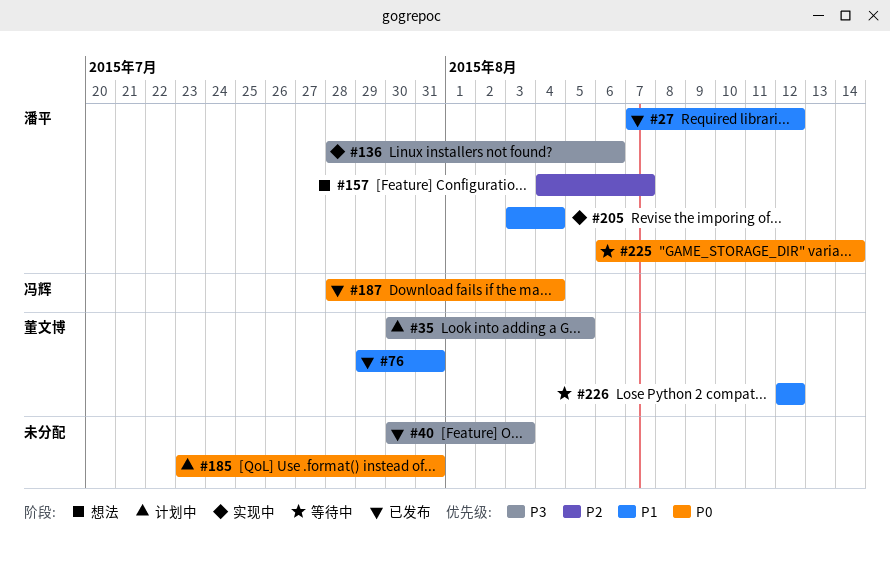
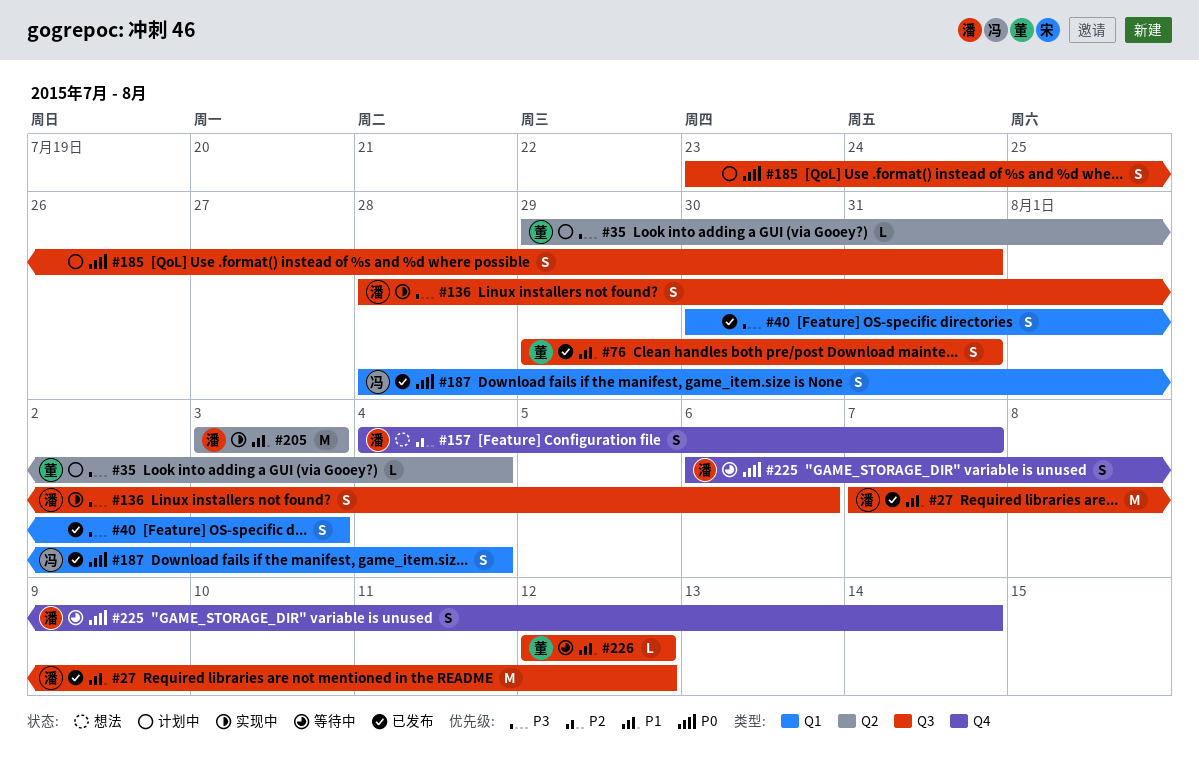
#35, start: Jul 30 -> Jul 29
#35, due: Aug 5 -> Aug 4
#205, due: Aug 4 -> Aug 3

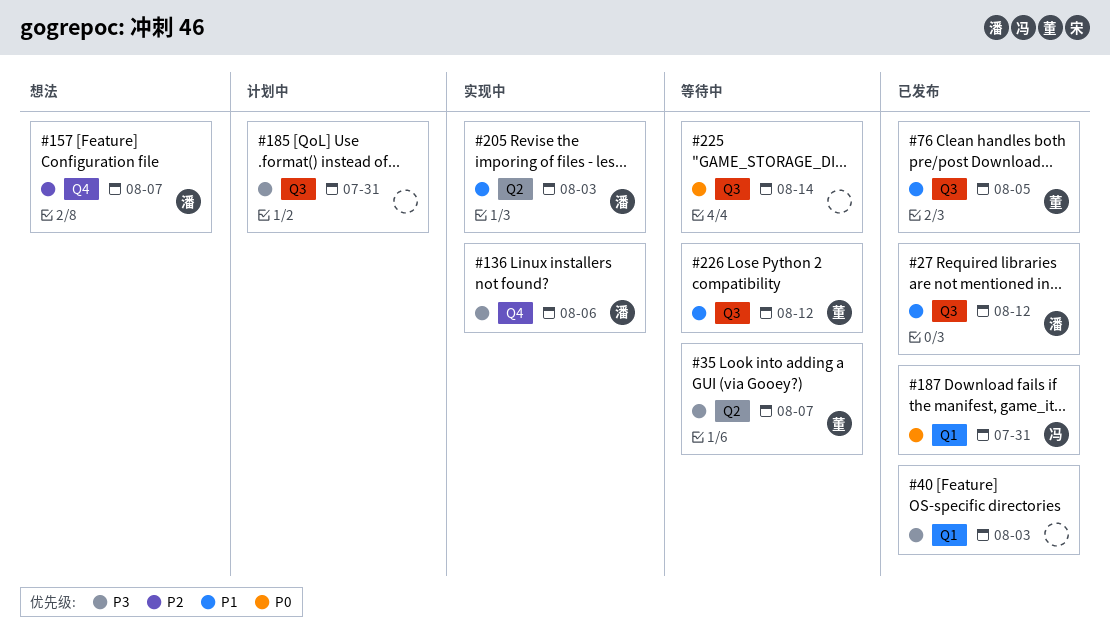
#35, status: 计划中 -> 等待中
#35, due: Aug 4 -> Aug 7
#76, due: Jul 31 -> Aug 5
#136, label: Q3 -> Q4
#185, priority: P0 -> P3
#187, due: Aug 4 -> Jul 31
#225, owner: 潘 -> none
#225, label: Q4 -> Q3

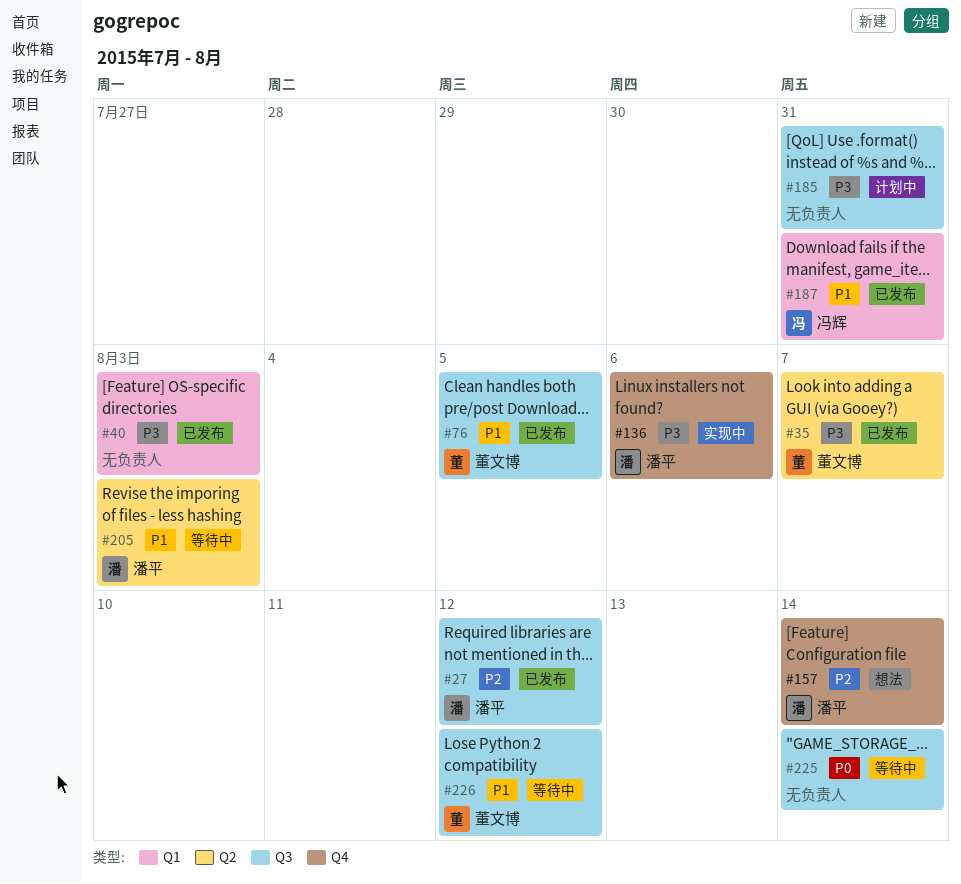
#27, priority: P1 -> P2
#35, status: 等待中 -> 已发布
#157, due: Aug 7 -> Aug 14
#187, priority: P0 -> P1
#205, status: 实现中 -> 等待中

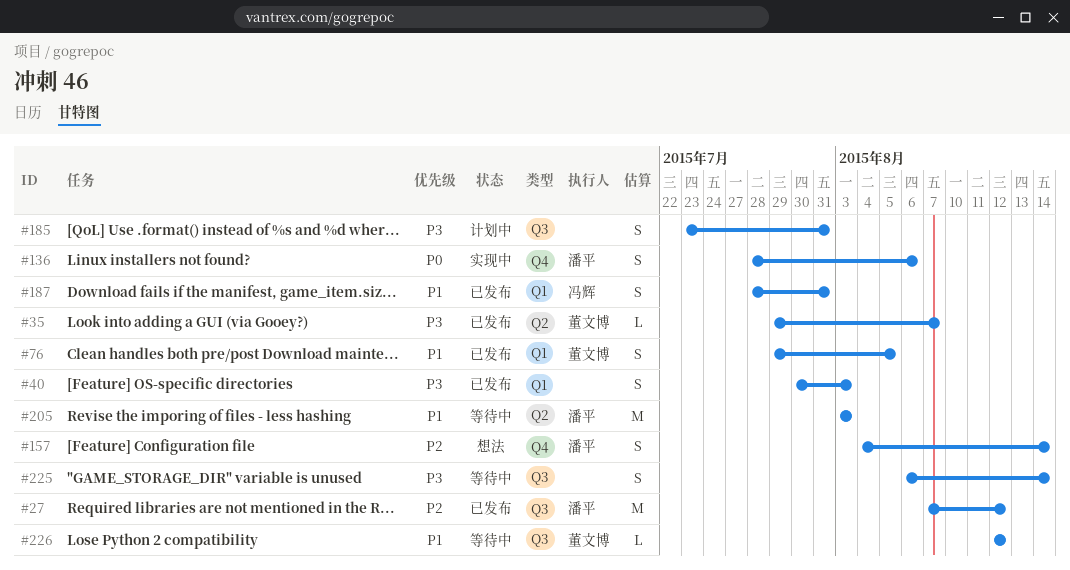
#76, label: Q3 -> Q1
#136, priority: P3 -> P0
#225, priority: P0 -> P3

